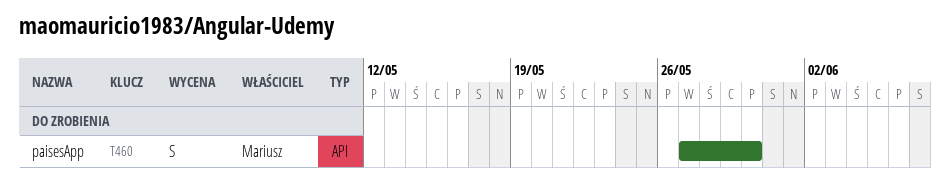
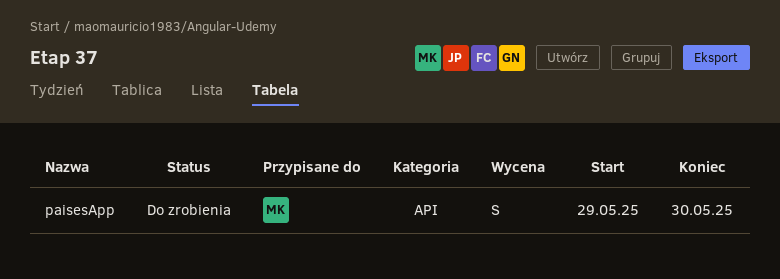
paisesApp, start: May 27 -> May 29

